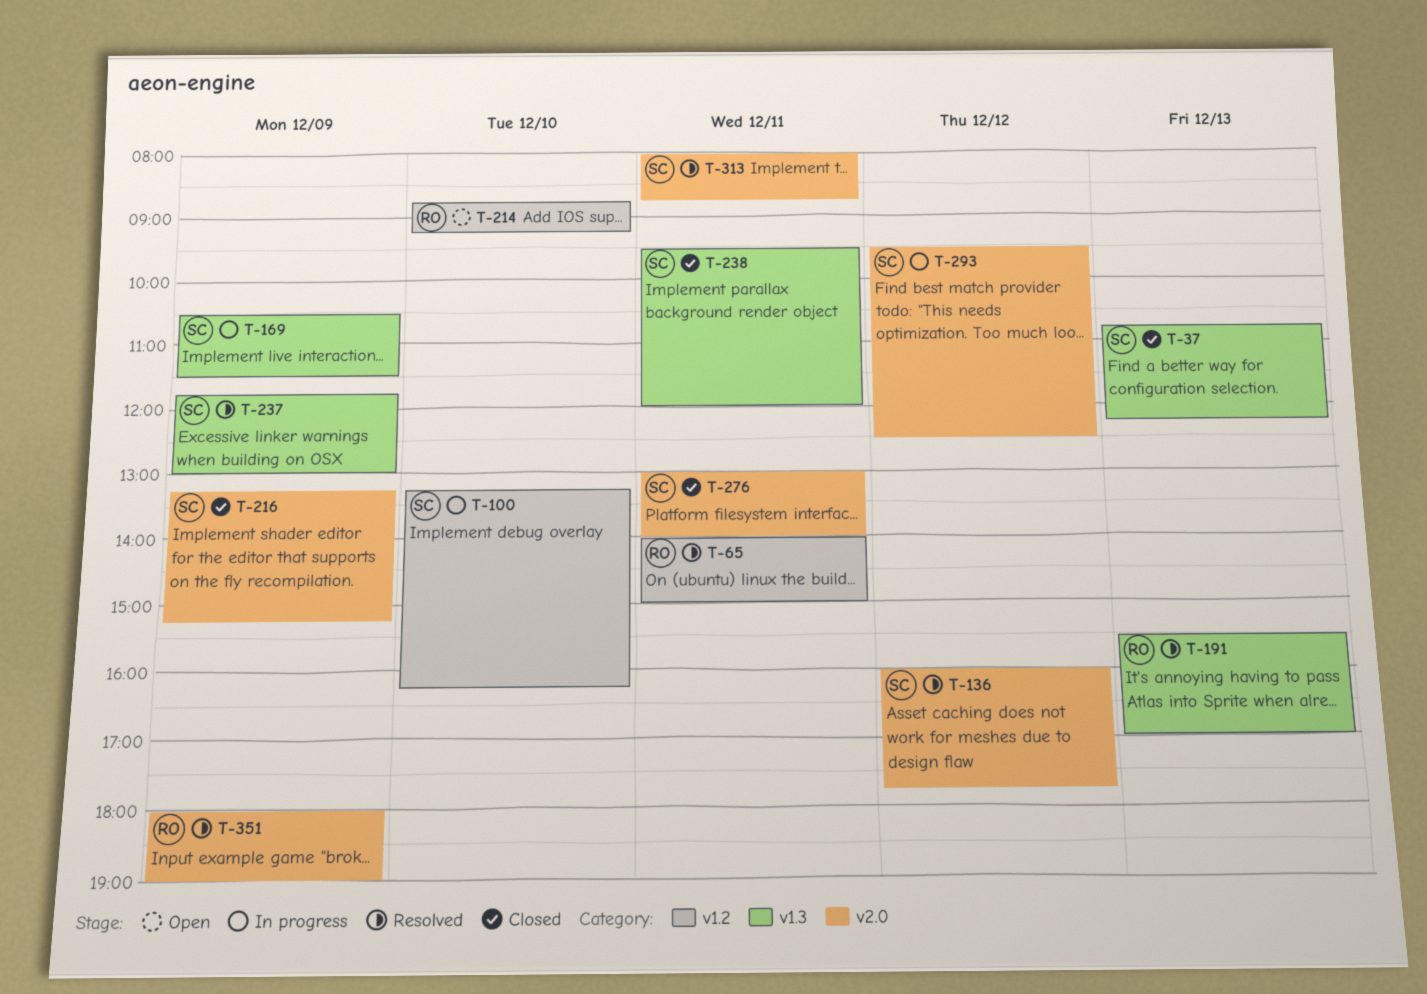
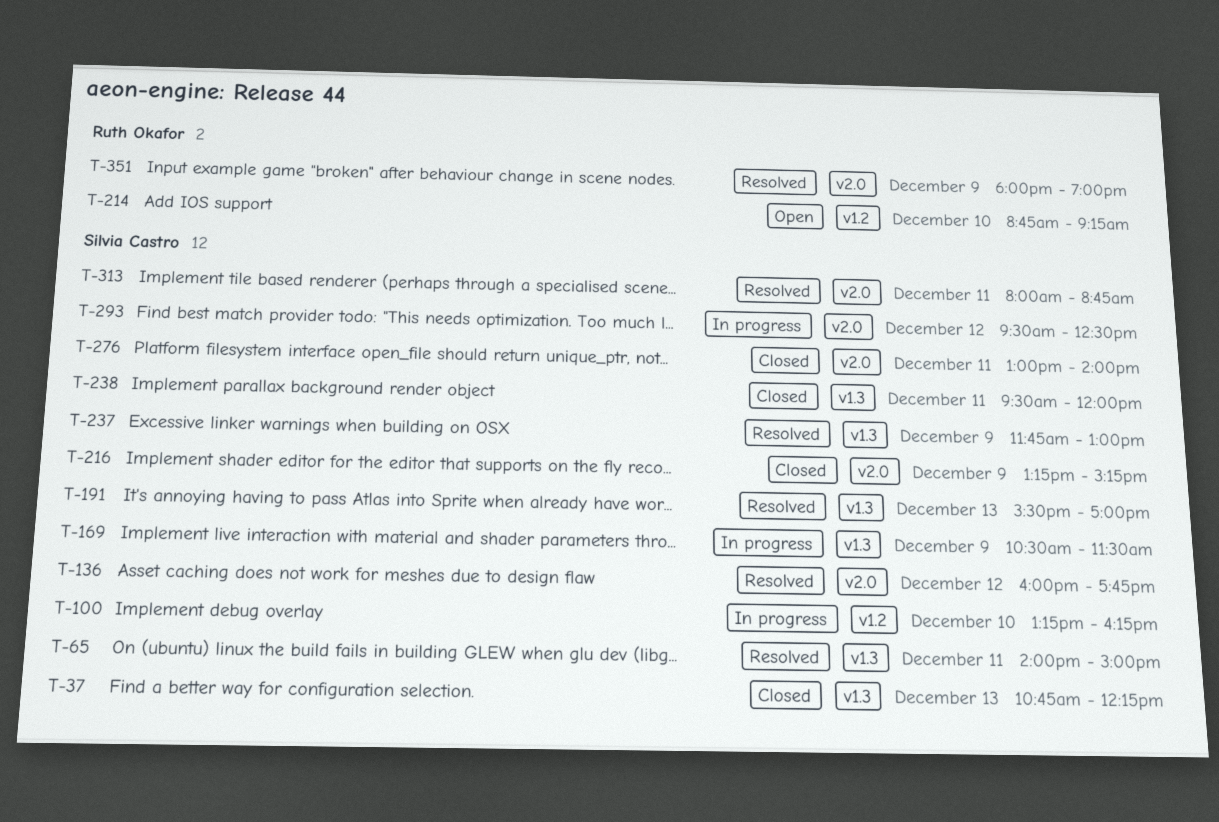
T-65, owner: Ruth Okafor -> Silvia Castro
T-65, label: v1.2 -> v1.3
T-191, owner: Ruth Okafor -> Silvia Castro

